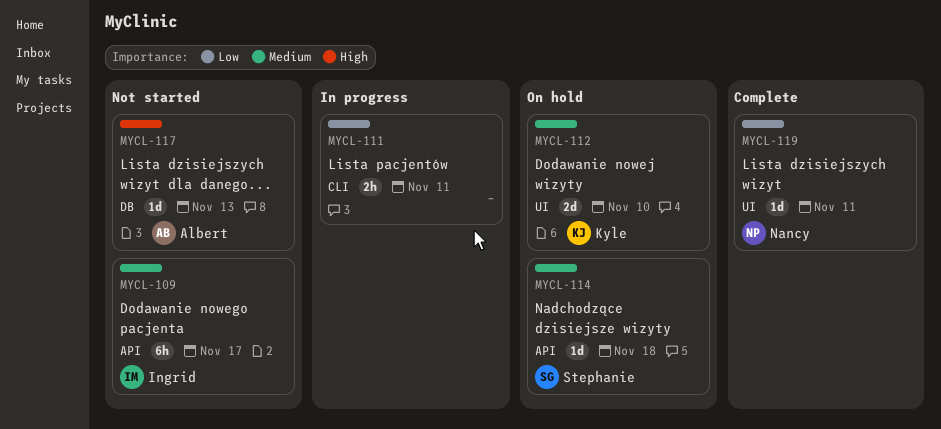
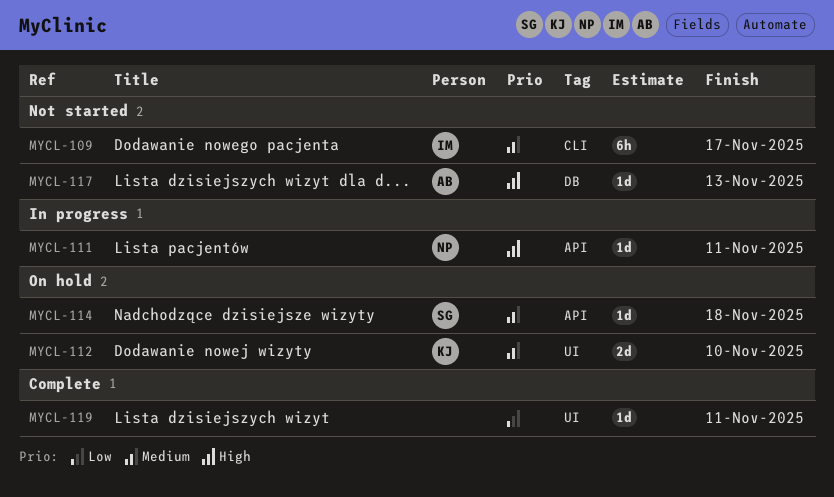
MYCL-109, label: API -> CLI
MYCL-111, owner: none -> Nancy
MYCL-111, priority: Low -> High
MYCL-111, label: CLI -> API
MYCL-111, estimate: 2h -> 1d
MYCL-119, owner: Nancy -> none

